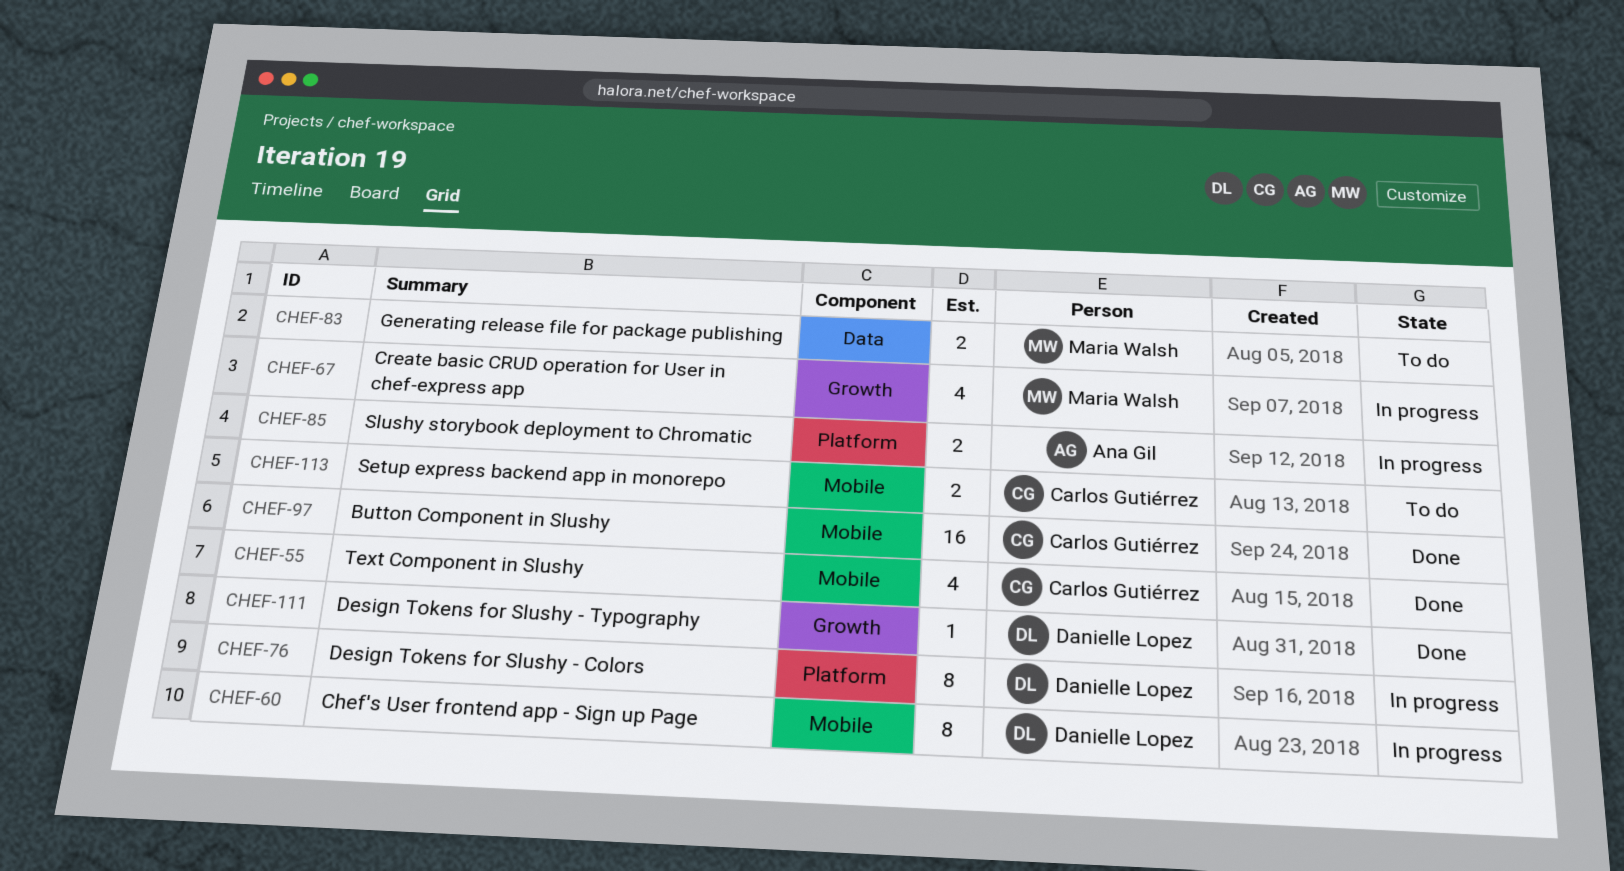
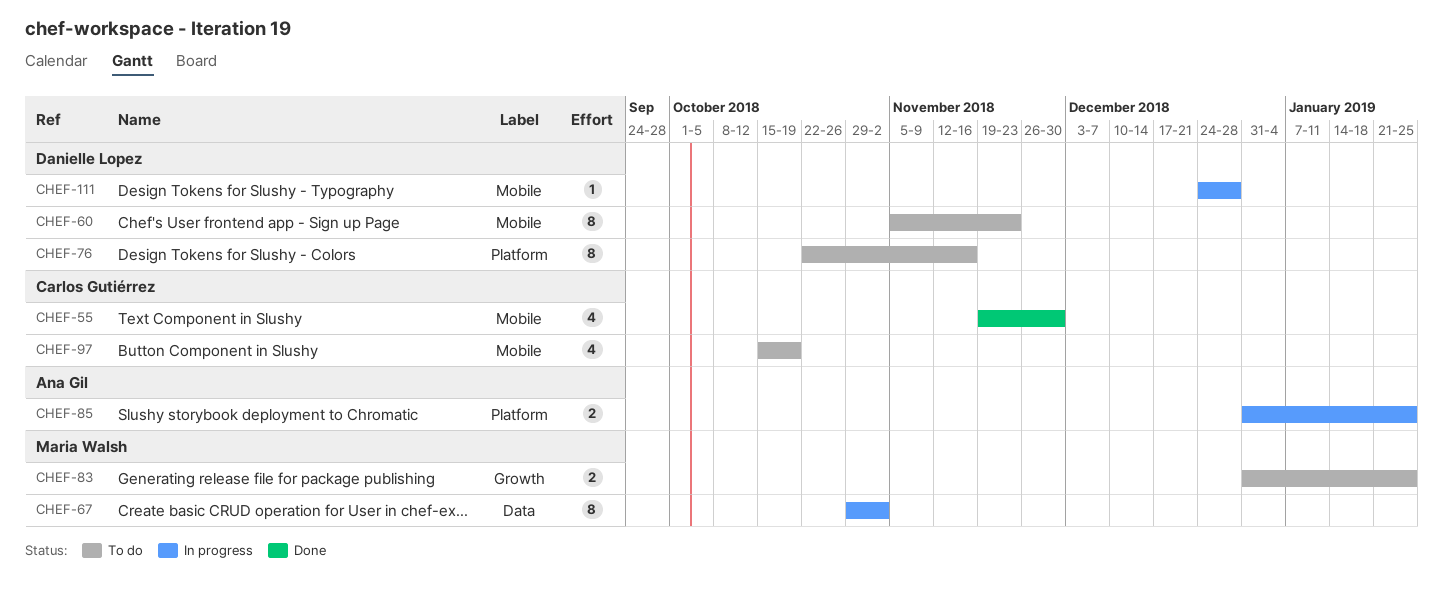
CHEF-60, status: In progress -> To do
CHEF-67, label: Growth -> Data
CHEF-67, estimate: 4 -> 8
CHEF-76, status: In progress -> To do
CHEF-83, label: Data -> Growth
CHEF-97, status: Done -> To do
CHEF-97, estimate: 16 -> 4
CHEF-111, status: Done -> In progress
CHEF-111, label: Growth -> Mobile
CHEF-113: present -> none

